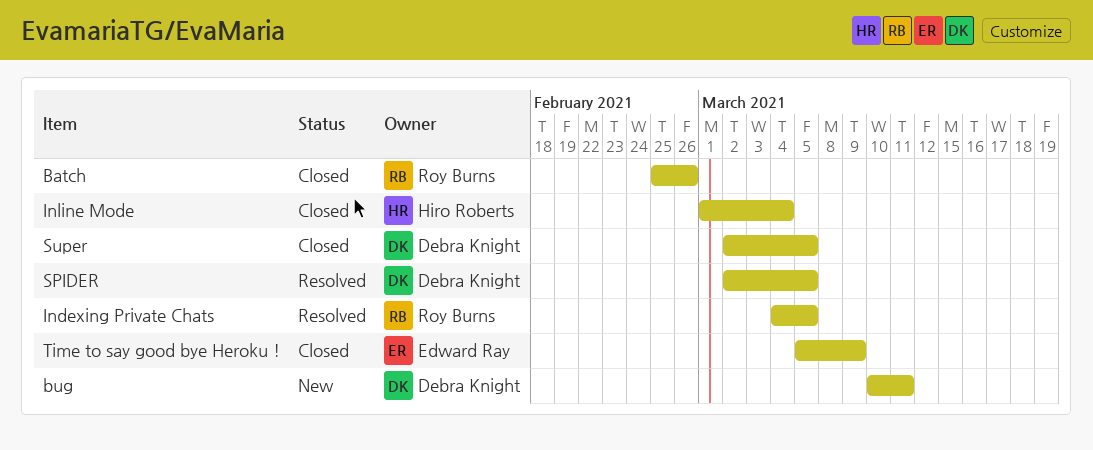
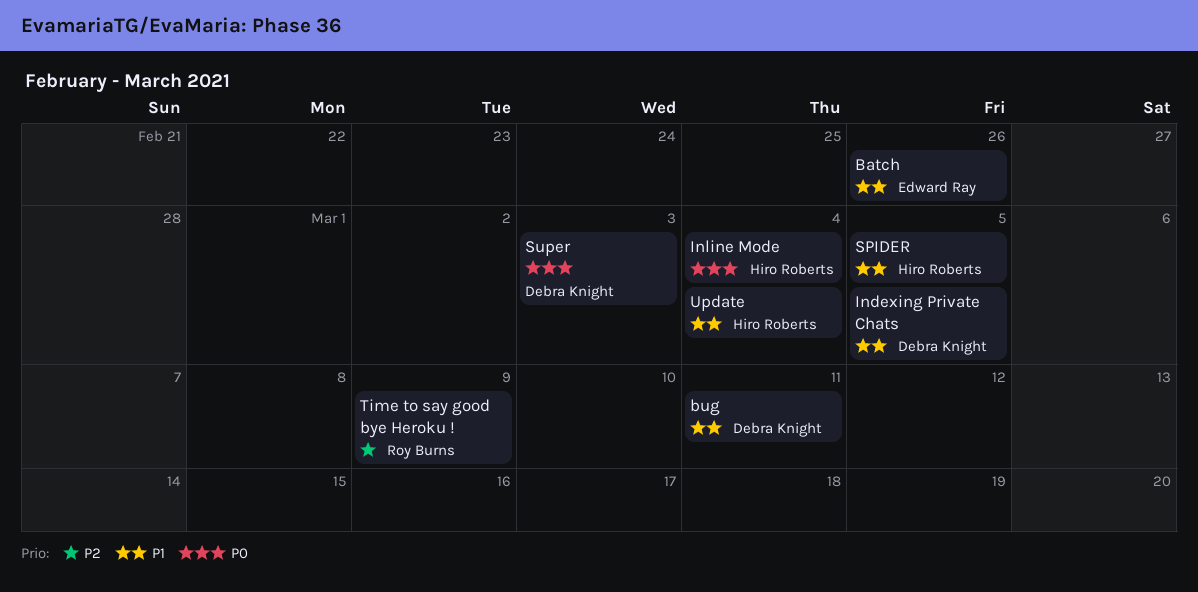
Batch, owner: Roy Burns -> Edward Ray
Indexing Private Chats, owner: Roy Burns -> Debra Knight
SPIDER, owner: Debra Knight -> Hiro Roberts
Super, due: Mar 5 -> Mar 3
Time to say good bye Heroku !, owner: Edward Ray -> Roy Burns
Update: none -> present

